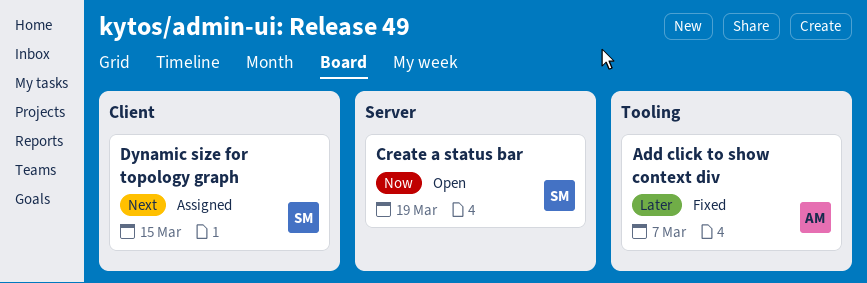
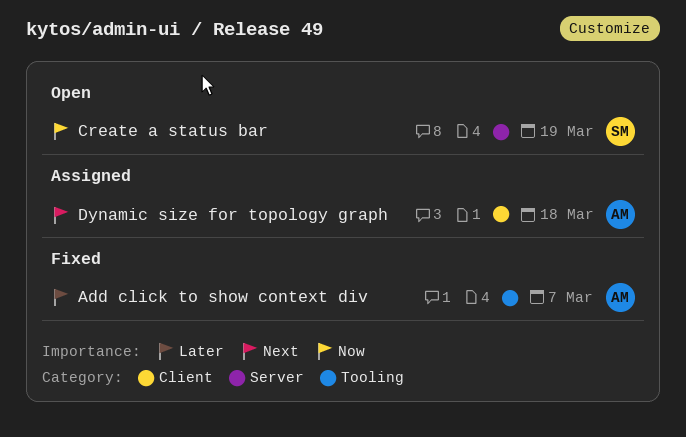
Dynamic size for topology graph, owner: SM -> AM
Dynamic size for topology graph, due: Mar 15 -> Mar 18

